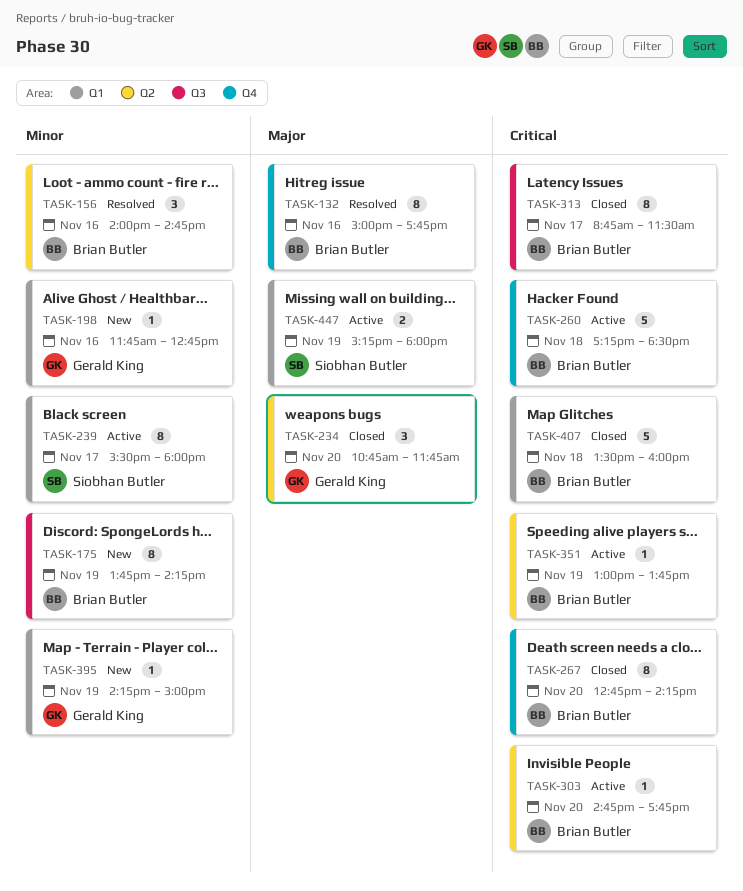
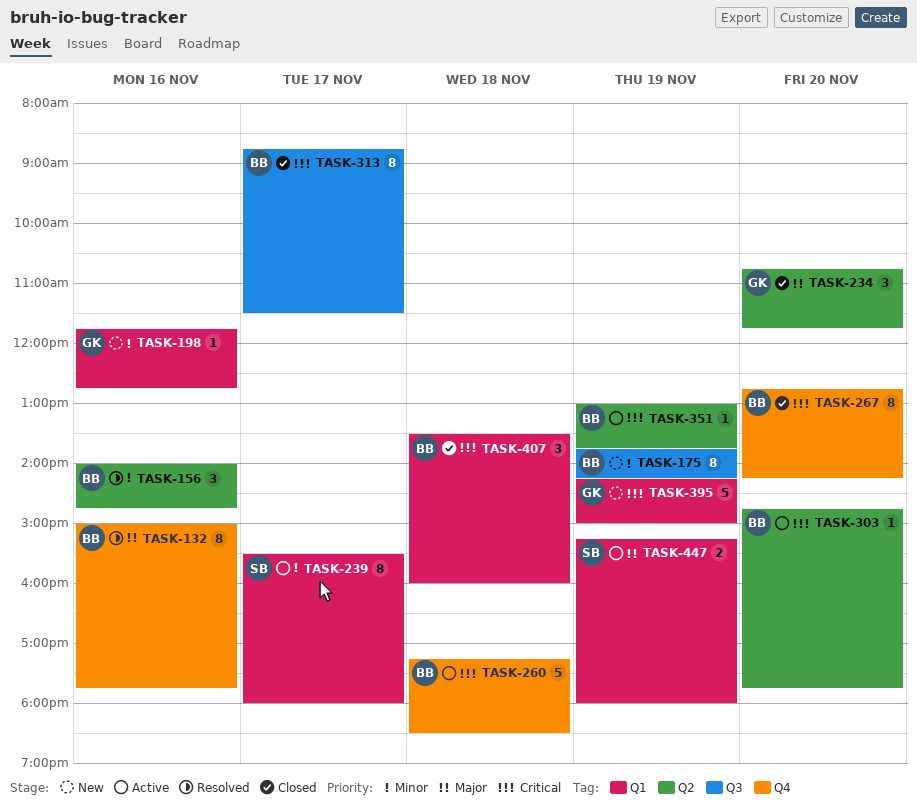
TASK-395, priority: Minor -> Critical
TASK-395, estimate: 1 -> 5
TASK-407, estimate: 5 -> 3

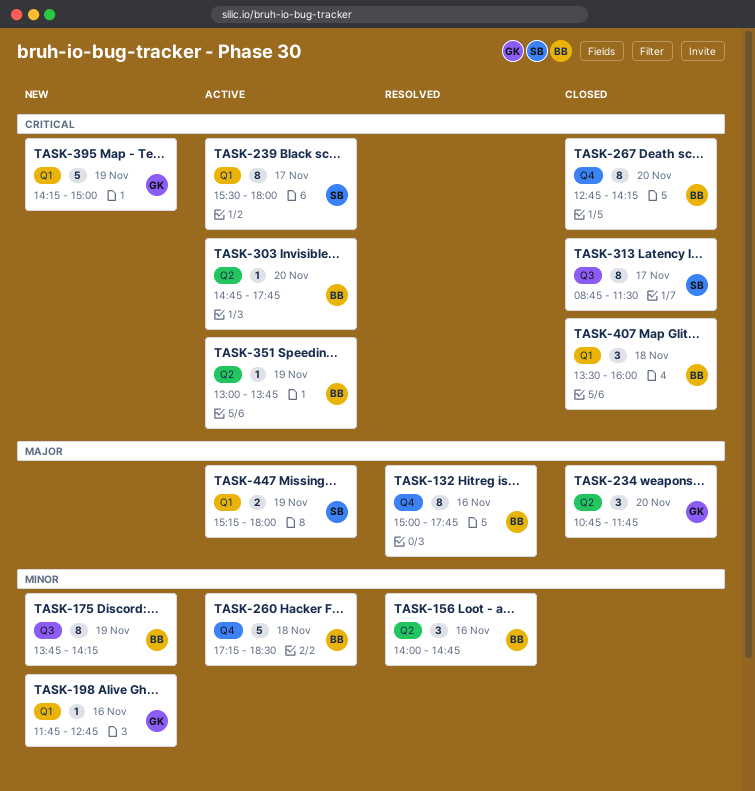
TASK-239, priority: Minor -> Critical
TASK-260, priority: Critical -> Minor
TASK-313, owner: BB -> SB

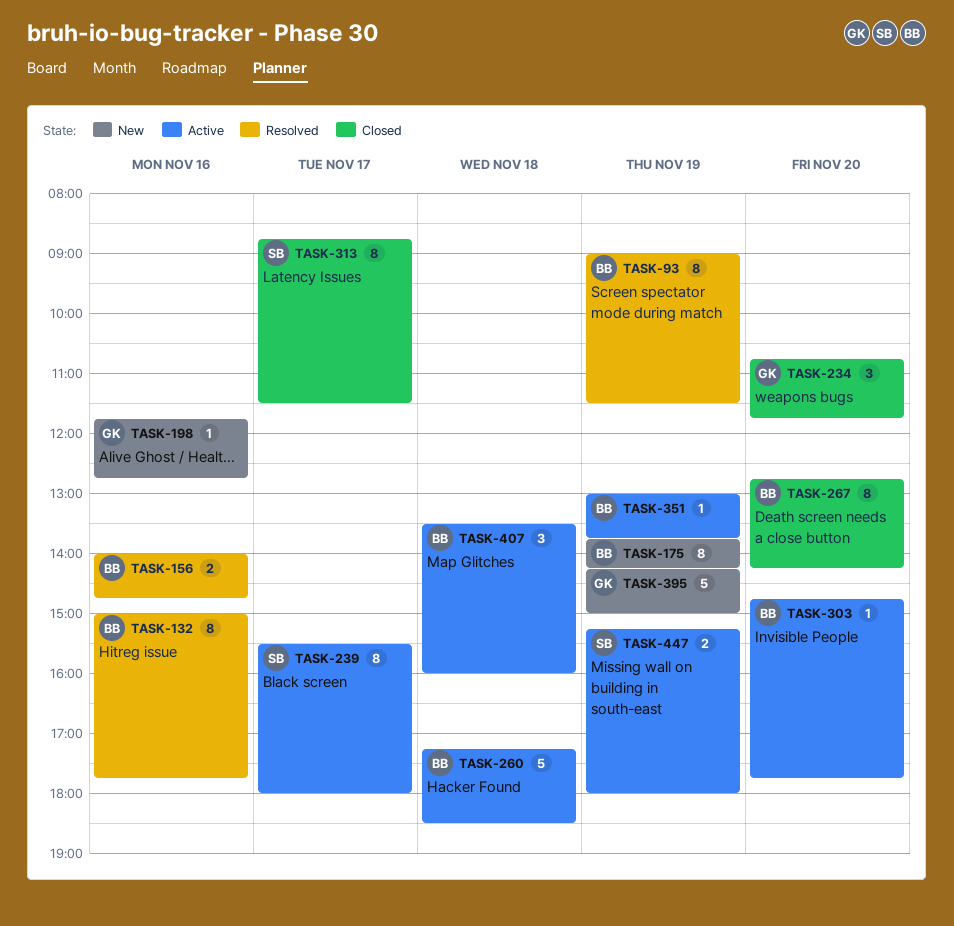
TASK-93: none -> present
TASK-156, estimate: 3 -> 2
TASK-407, status: Closed -> Active

